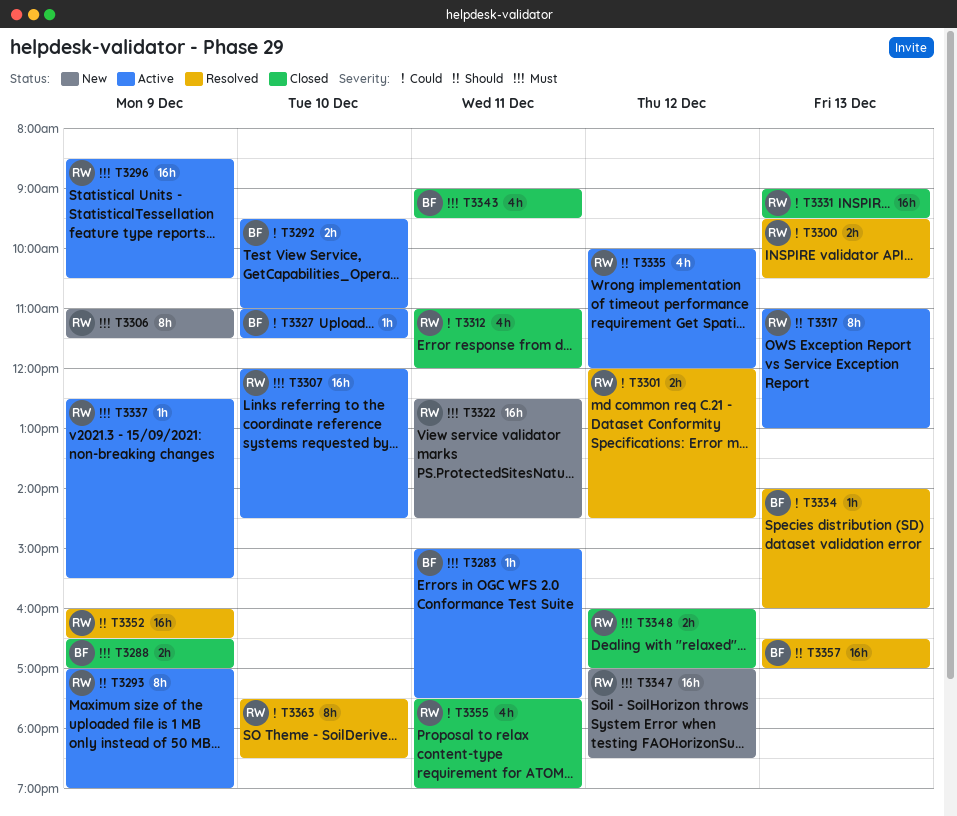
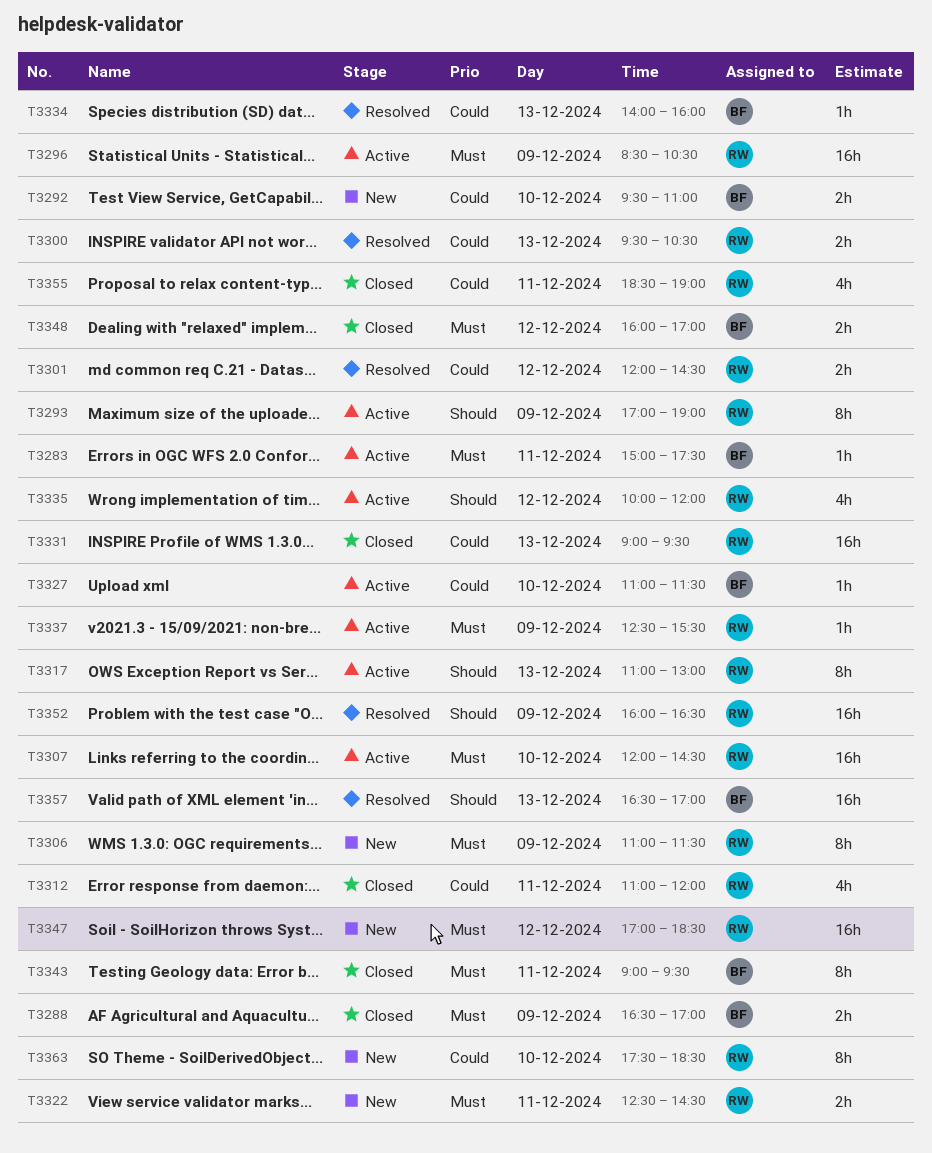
T3292, status: Active -> New
T3322, estimate: 16h -> 2h
T3343, estimate: 4h -> 8h
T3348, owner: RW -> BF
T3355, begins: 17:30 -> 18:30
T3363, status: Resolved -> New

